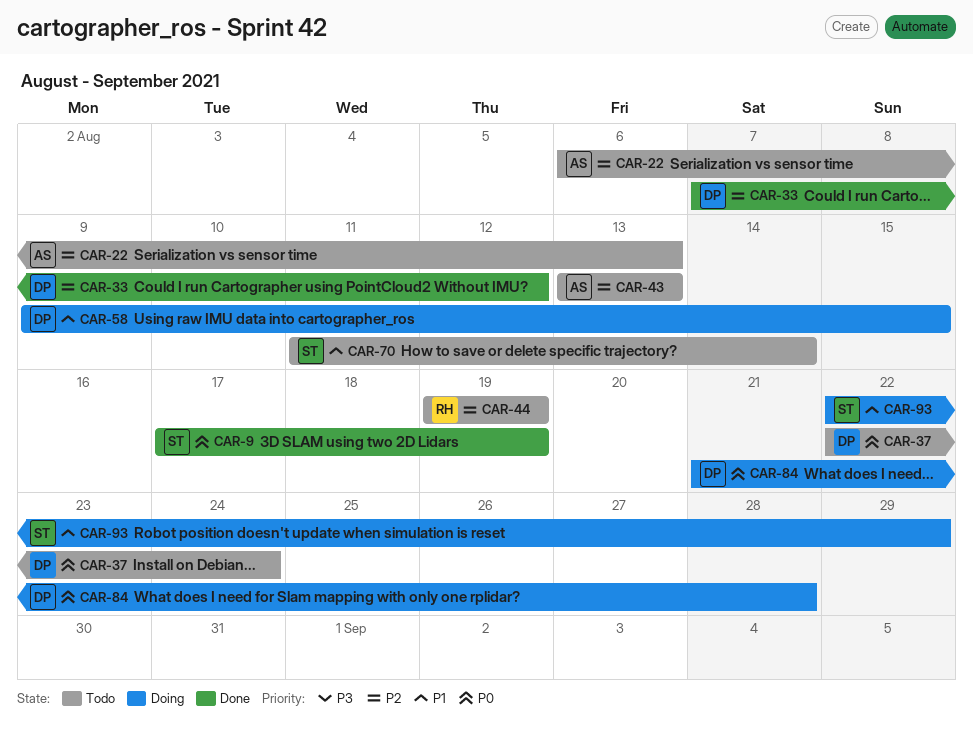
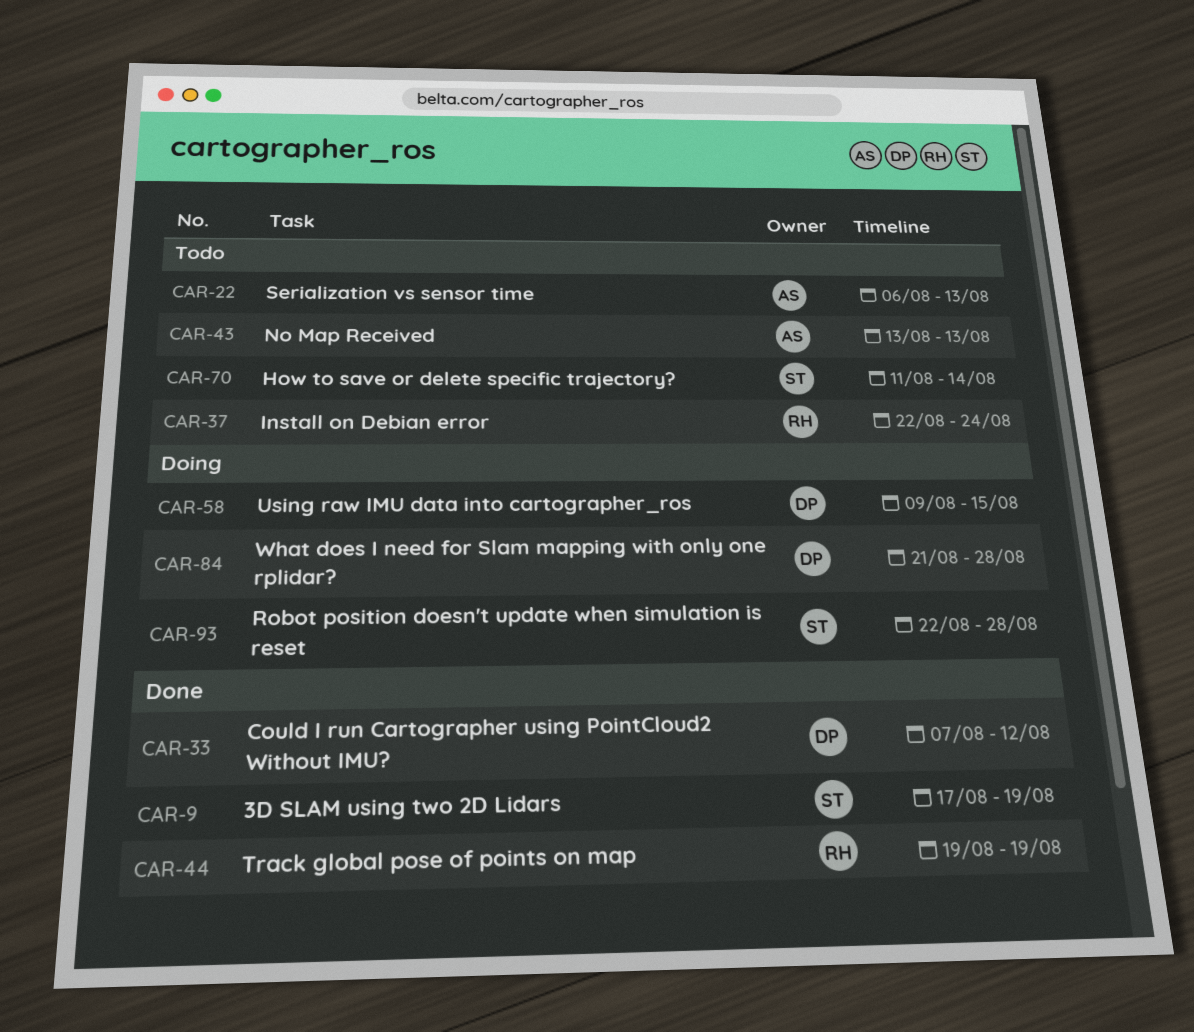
CAR-37, owner: DP -> RH
CAR-44, status: Todo -> Done
CAR-93, due: Aug 29 -> Aug 28

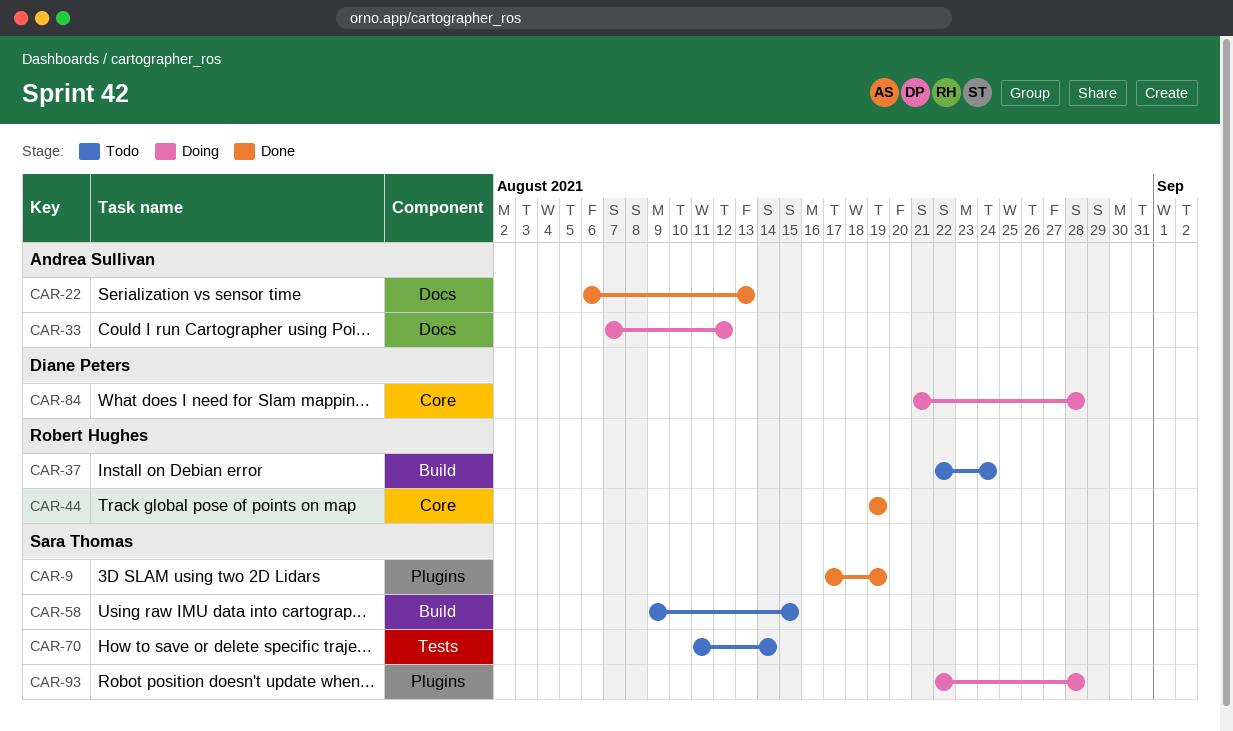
CAR-22, status: Todo -> Done
CAR-33, status: Done -> Doing
CAR-33, owner: Diane Peters -> Andrea Sullivan
CAR-43: present -> none
CAR-58, status: Doing -> Todo
CAR-58, owner: Diane Peters -> Sara Thomas

